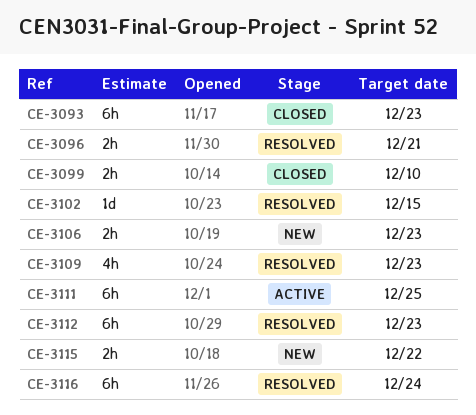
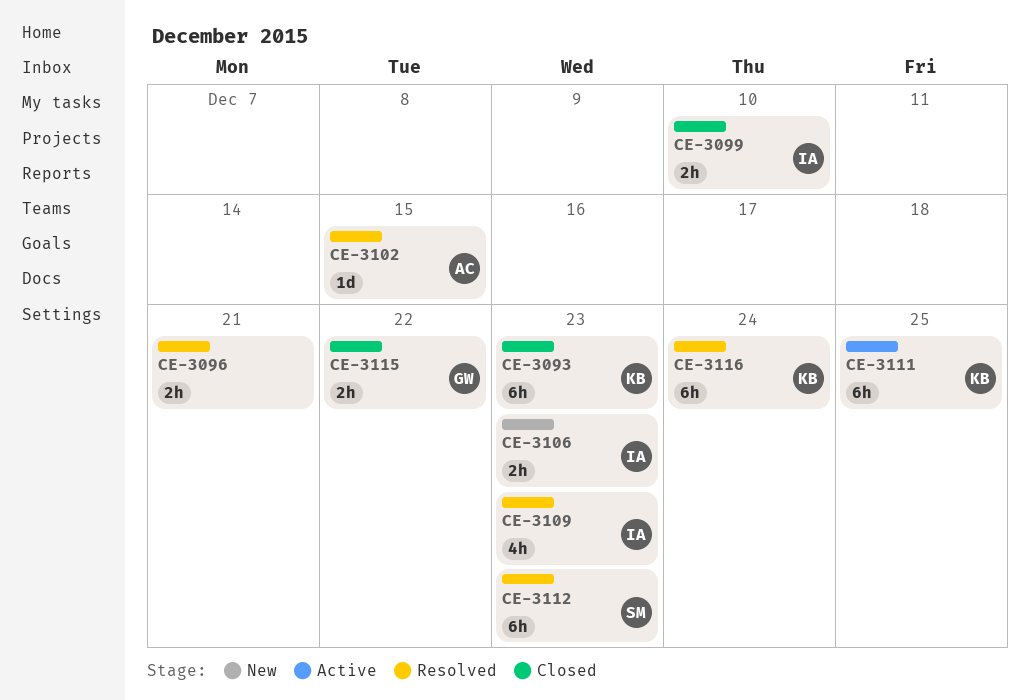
CE-3115, status: New -> Closed

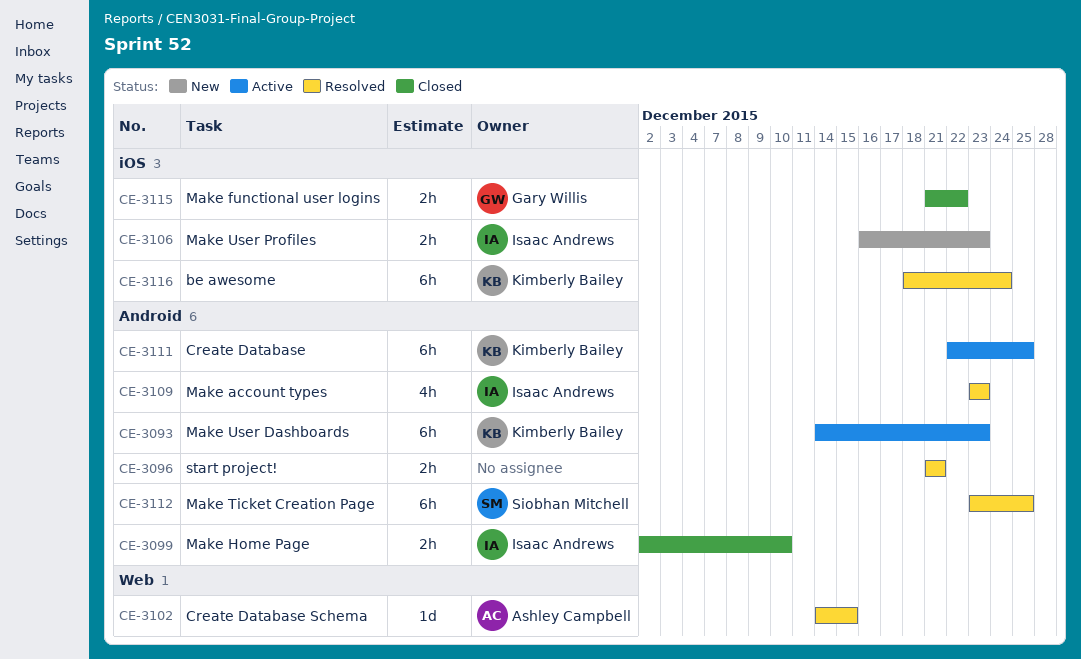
CE-3093, status: Closed -> Active
CE-3112, due: Dec 23 -> Dec 25

